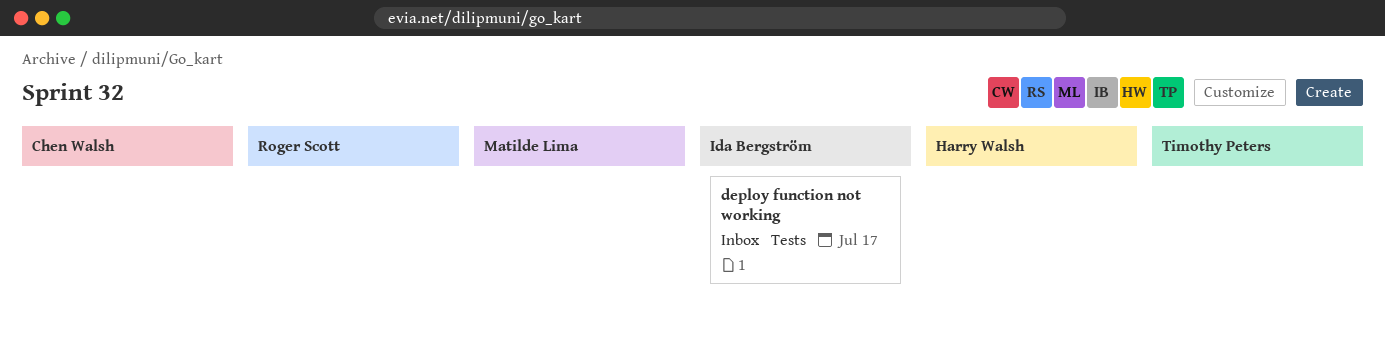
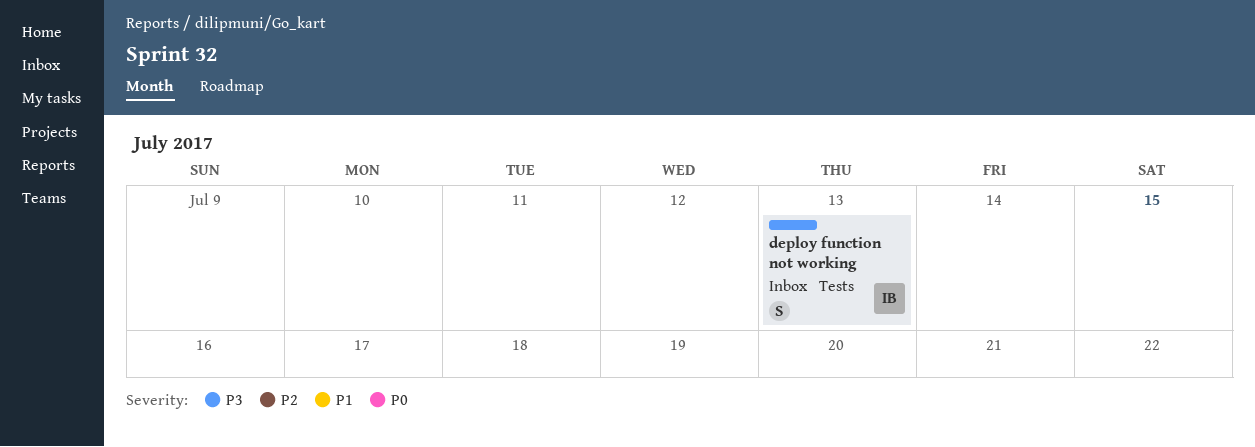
deploy function not working, due: Jul 17 -> Jul 13

